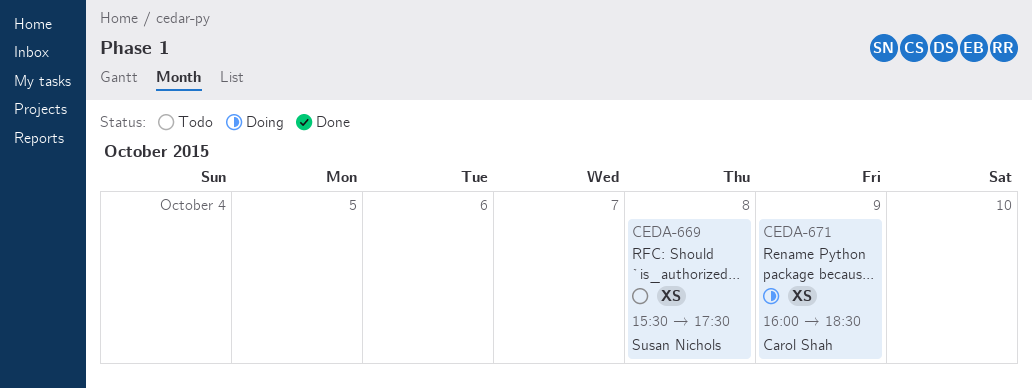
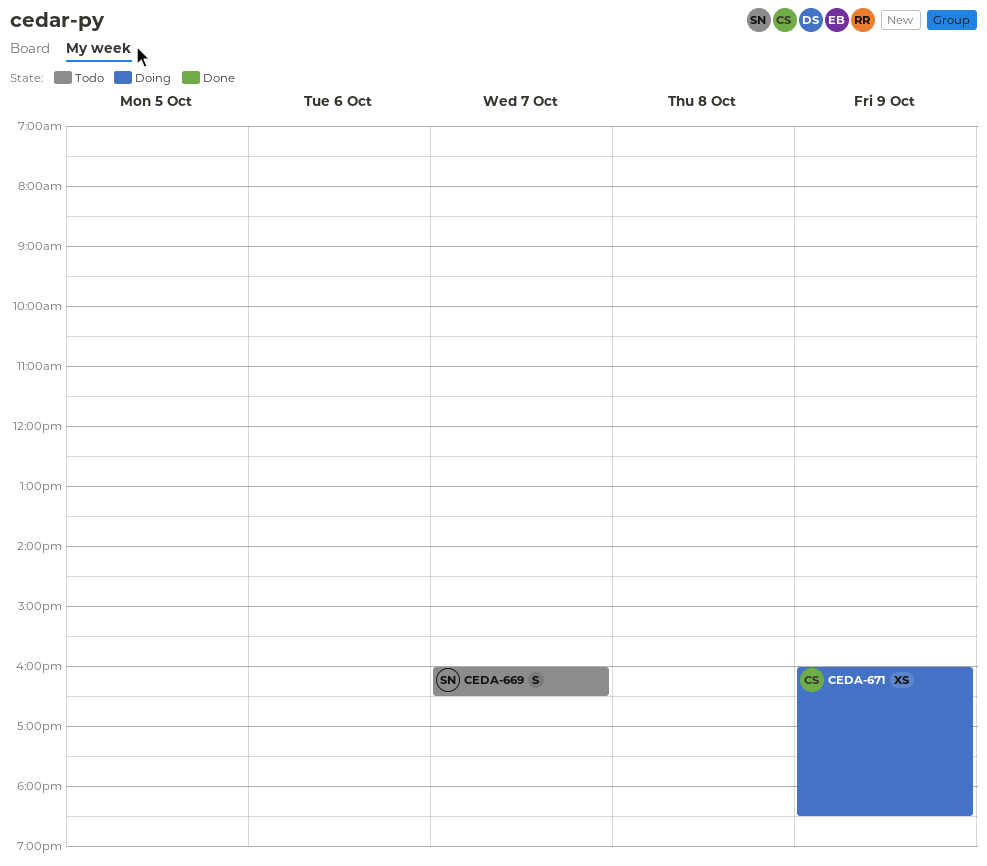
CEDA-669, estimate: XS -> S
CEDA-669, day: Oct 8 -> Oct 7
CEDA-669, begins: 15:30 -> 16:00
CEDA-669, ends: 17:30 -> 16:30

